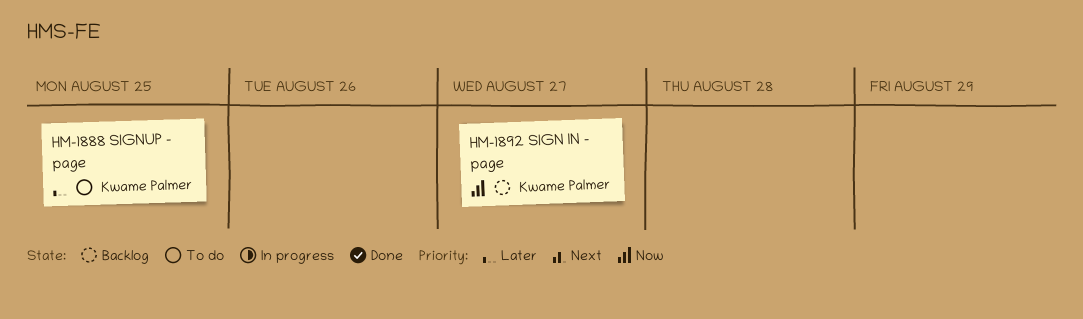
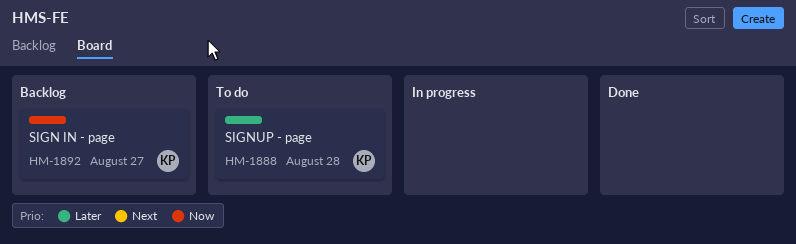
HM-1888, due: Aug 25 -> Aug 28

